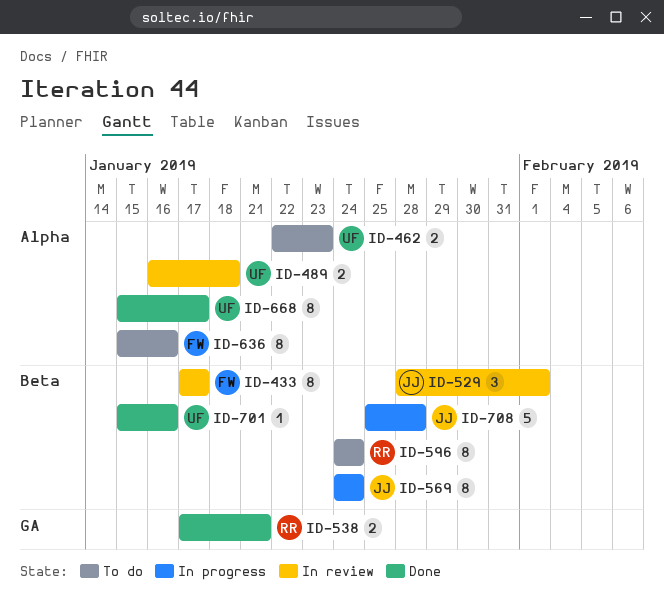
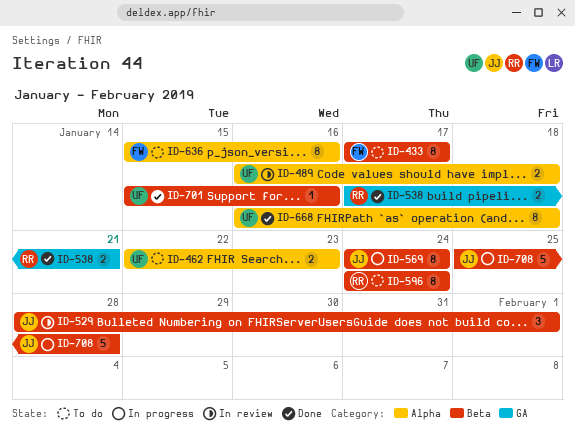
ID-433, status: In review -> To do
ID-668, start: Jan 15 -> Jan 16
ID-668, due: Jan 17 -> Jan 18

